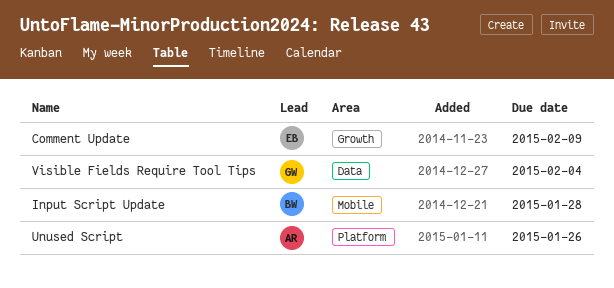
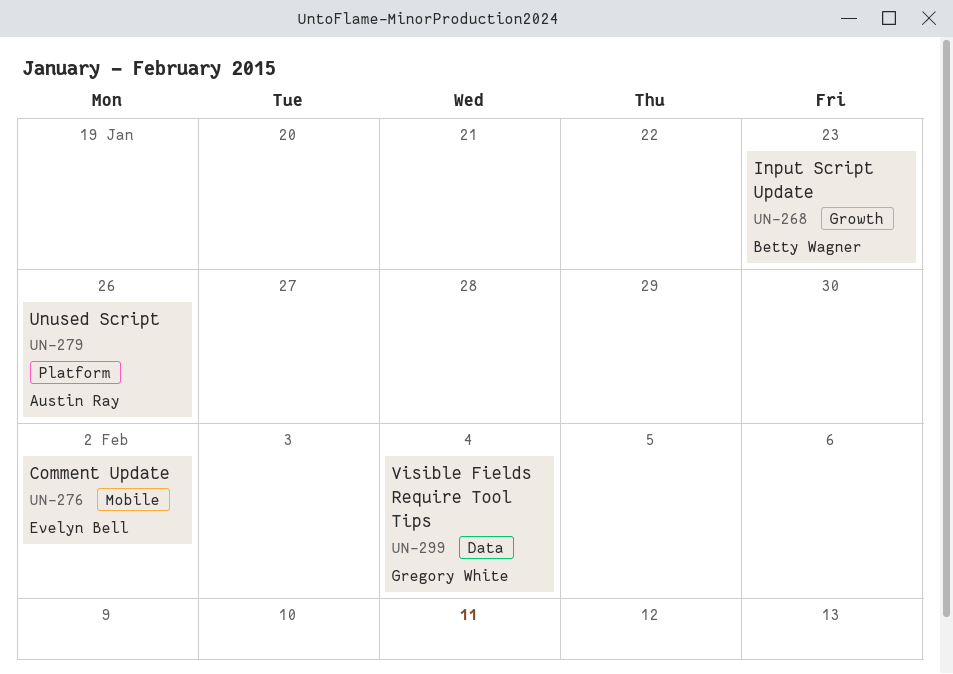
Comment Update, label: Growth -> Mobile
Comment Update, due: Feb 9 -> Feb 2
Input Script Update, label: Mobile -> Growth
Input Script Update, due: Jan 28 -> Jan 23

